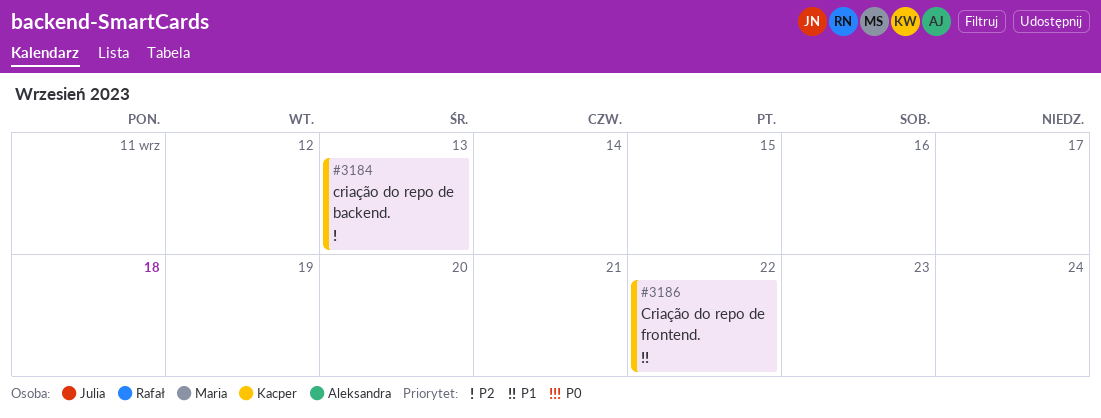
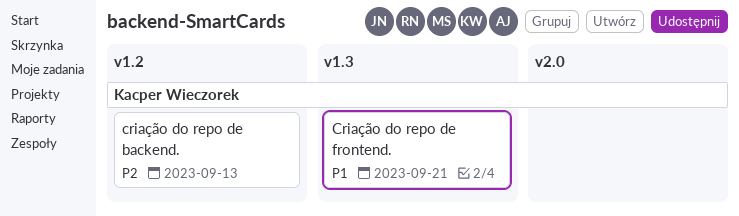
Criação do repo de frontend., due: Sep 22 -> Sep 21

